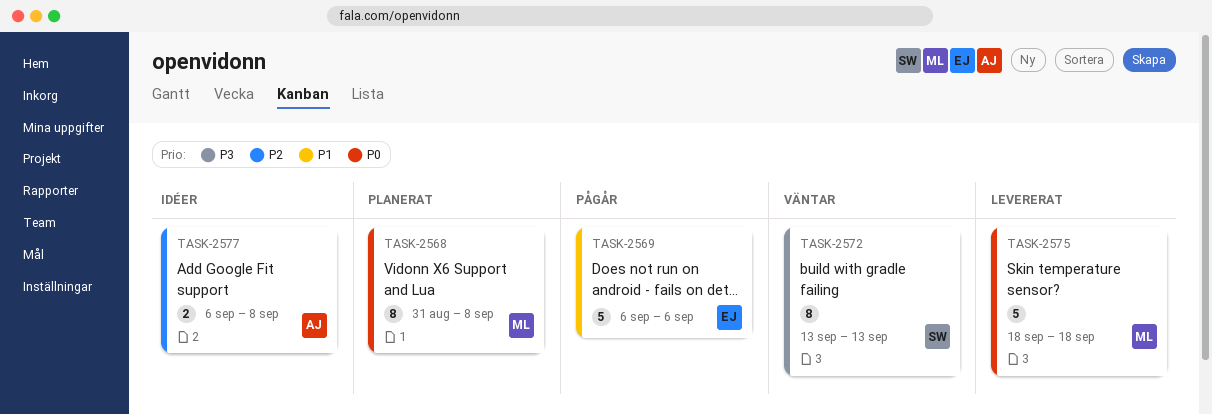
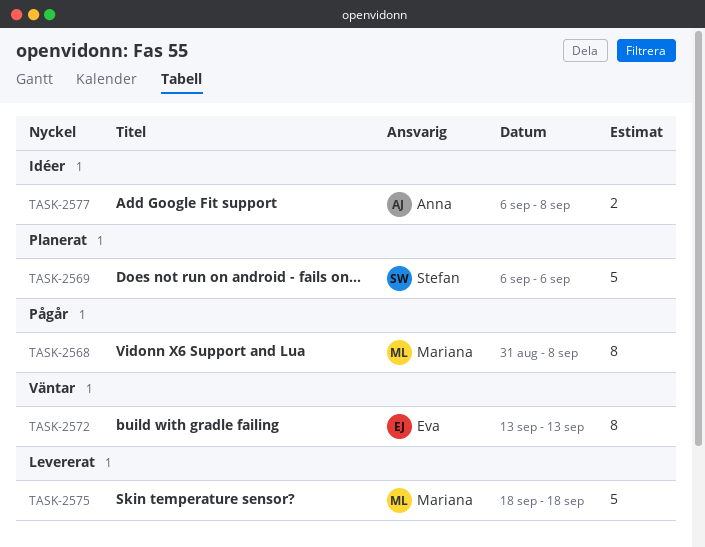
TASK-2568, status: Planerat -> Pågår
TASK-2569, status: Pågår -> Planerat
TASK-2569, owner: Eva -> Stefan
TASK-2572, owner: Stefan -> Eva

